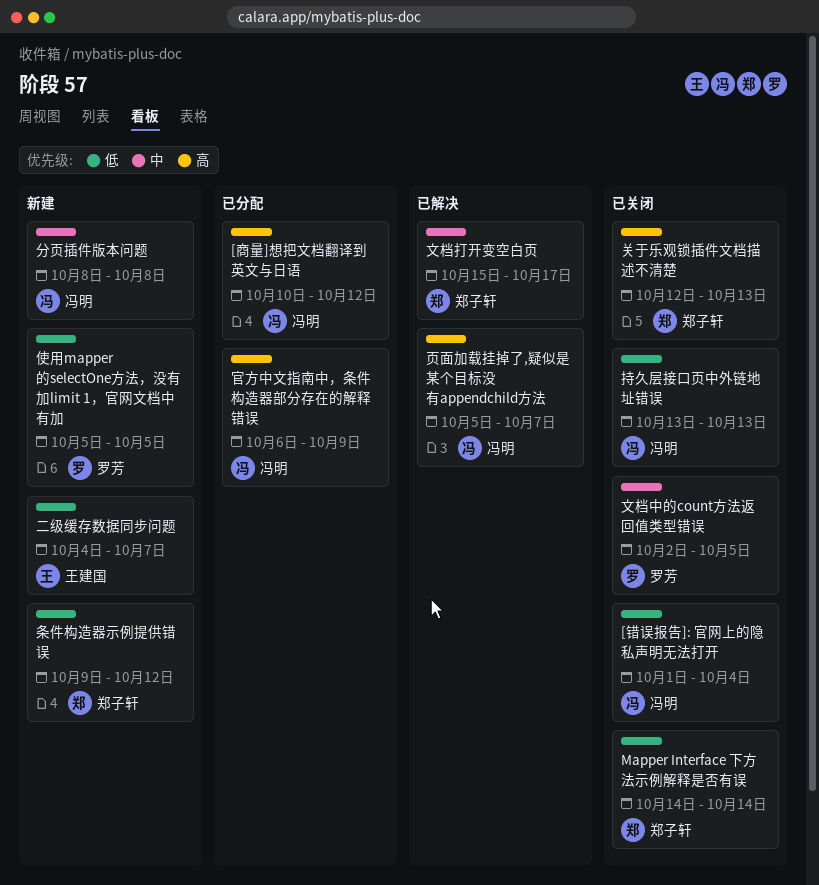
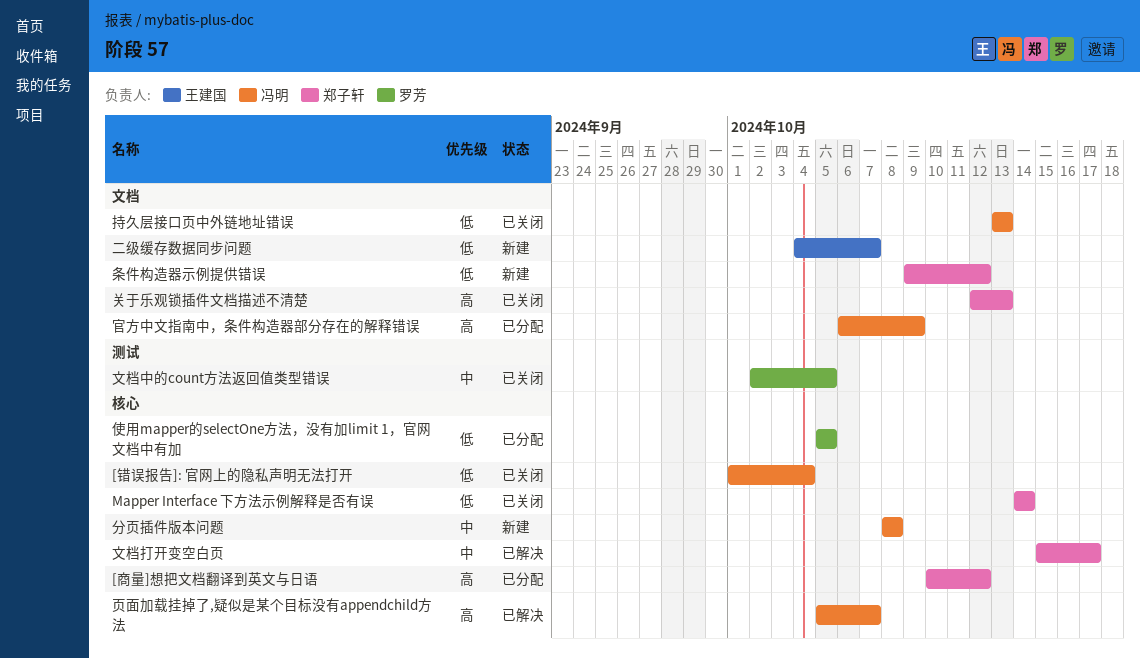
[商量]想把文档翻译到英文与日语, owner: 冯明 -> 郑子轩
使用mapper的selectOne方法，没有加limit 1，官网文档中有加, status: 新建 -> 已分配

